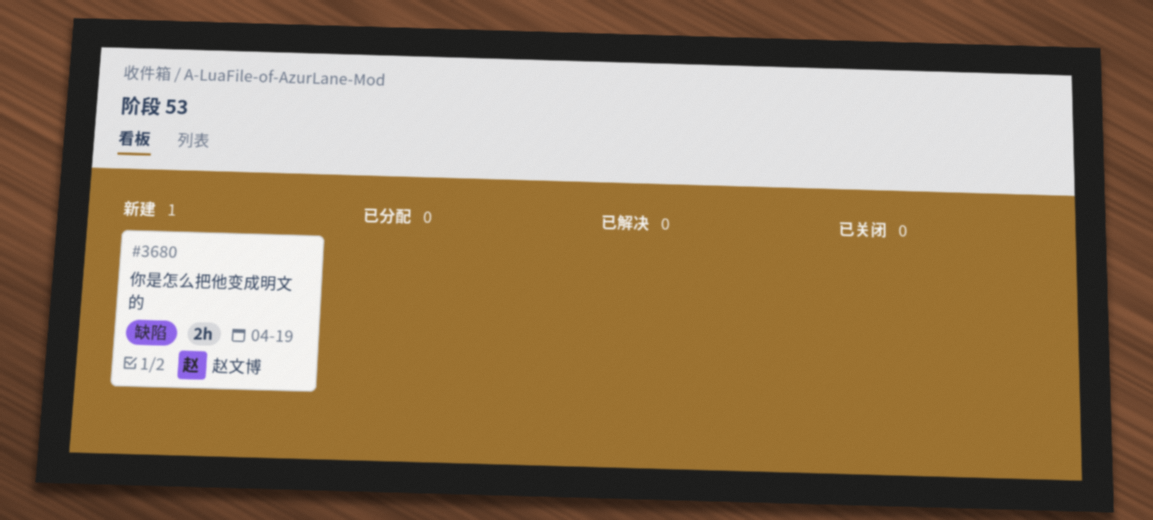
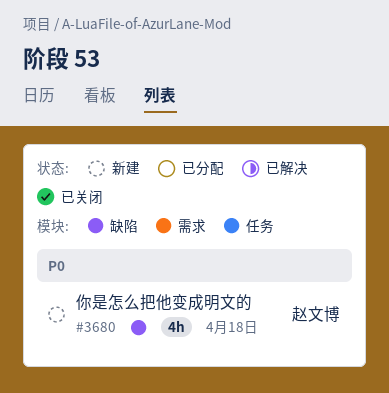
#3680, estimate: 2h -> 4h
#3680, due: Apr 19 -> Apr 18

